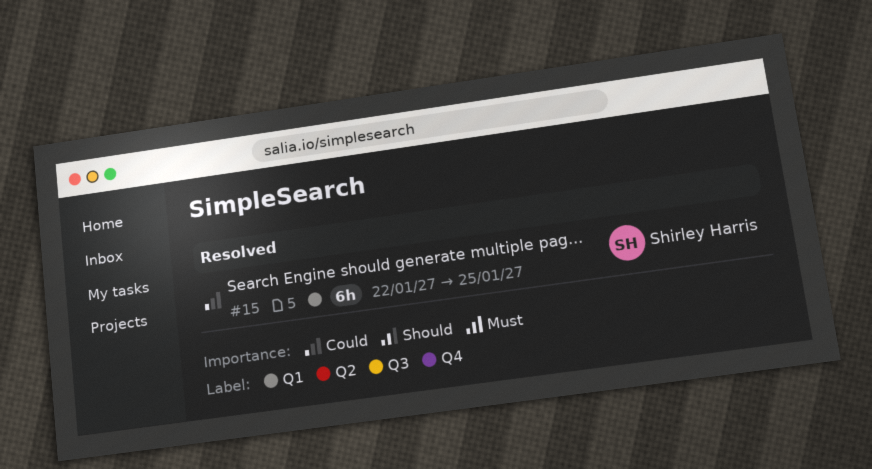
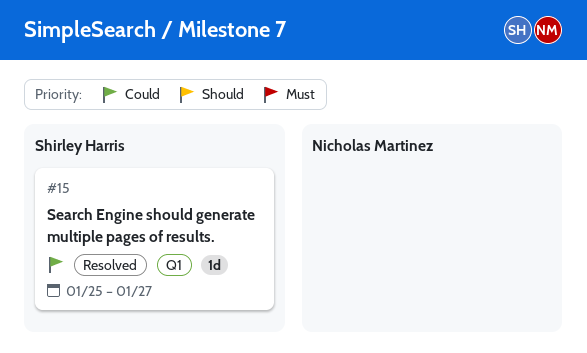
#15, estimate: 6h -> 1d
#15, start: Jan 22 -> Jan 25
#15, due: Jan 25 -> Jan 27

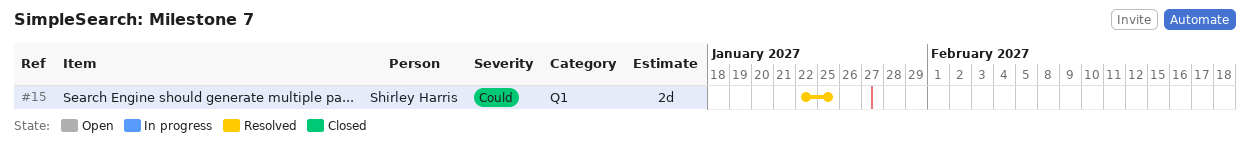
#15, estimate: 1d -> 2d
#15, start: Jan 25 -> Jan 22
#15, due: Jan 27 -> Jan 25

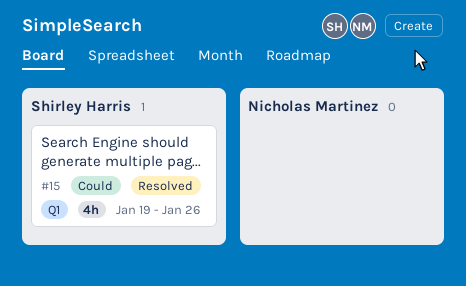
#15, estimate: 2d -> 4h
#15, start: Jan 22 -> Jan 19
#15, due: Jan 25 -> Jan 26

